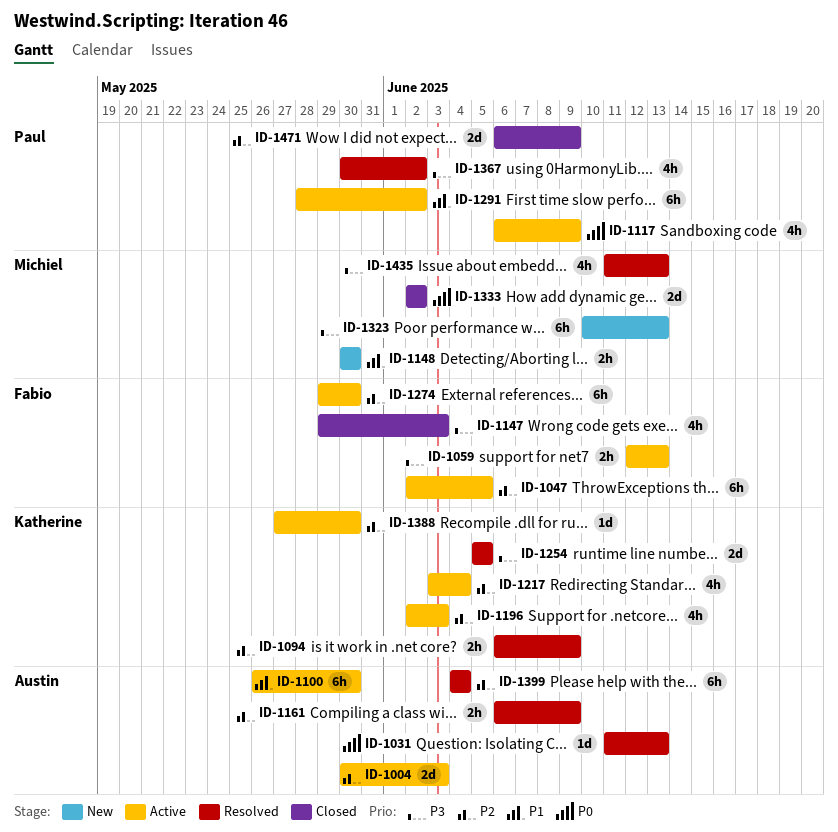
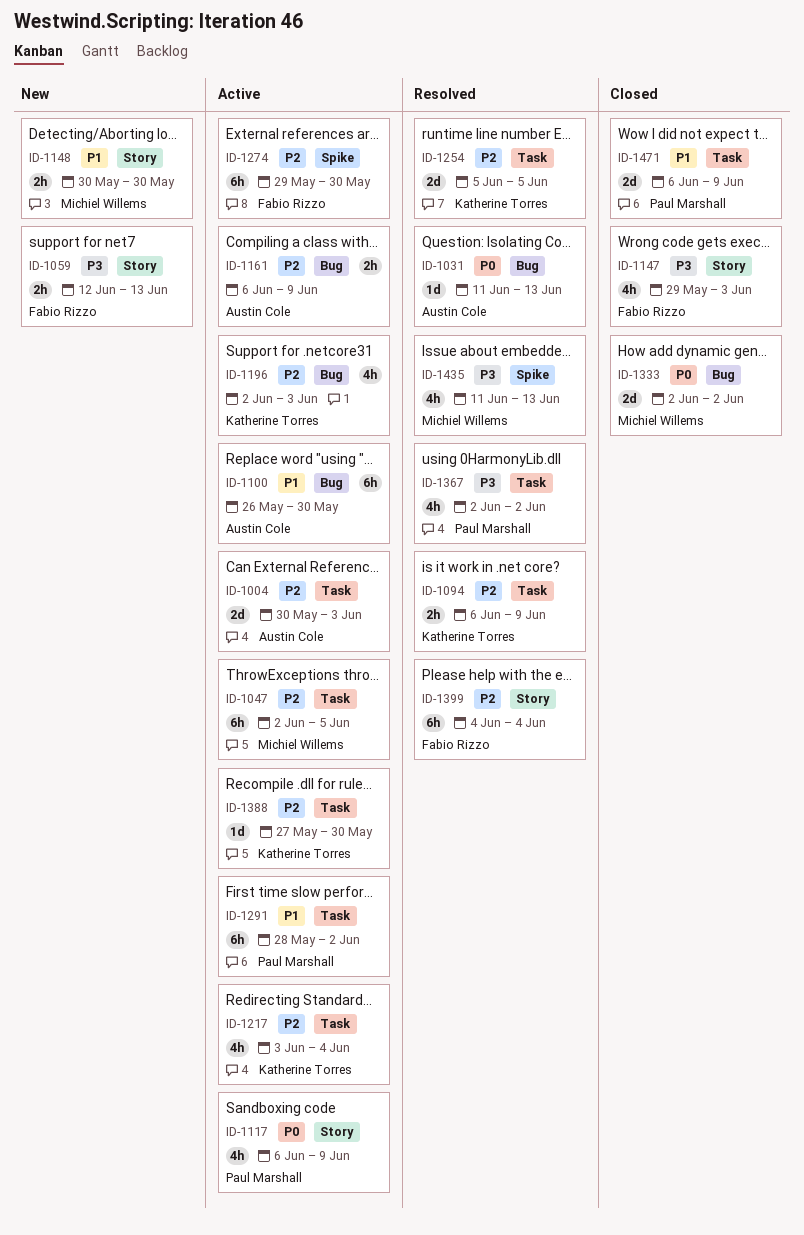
ID-1047, owner: Fabio Rizzo -> Michiel Willems
ID-1059, status: Active -> New
ID-1161, status: Resolved -> Active
ID-1254, priority: P3 -> P2
ID-1323: present -> none
ID-1367, start: May 30 -> Jun 2
ID-1399, owner: Austin Cole -> Fabio Rizzo
ID-1471, priority: P2 -> P1

